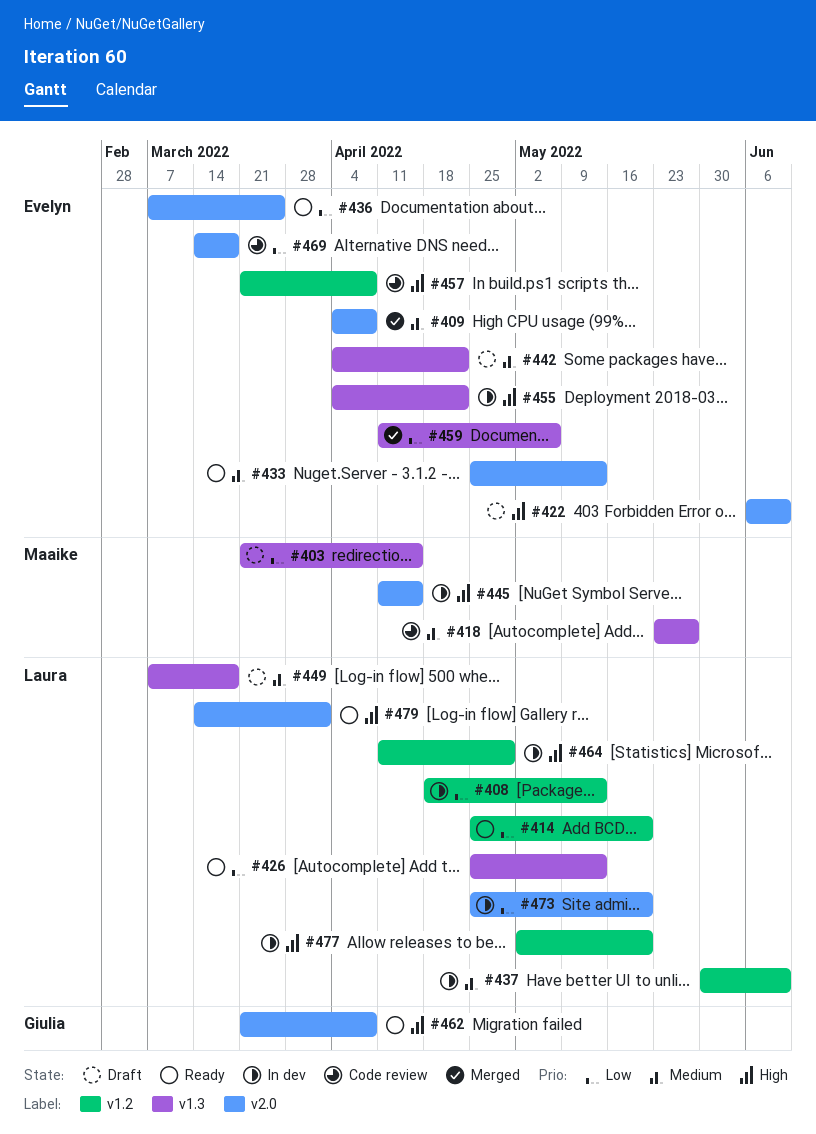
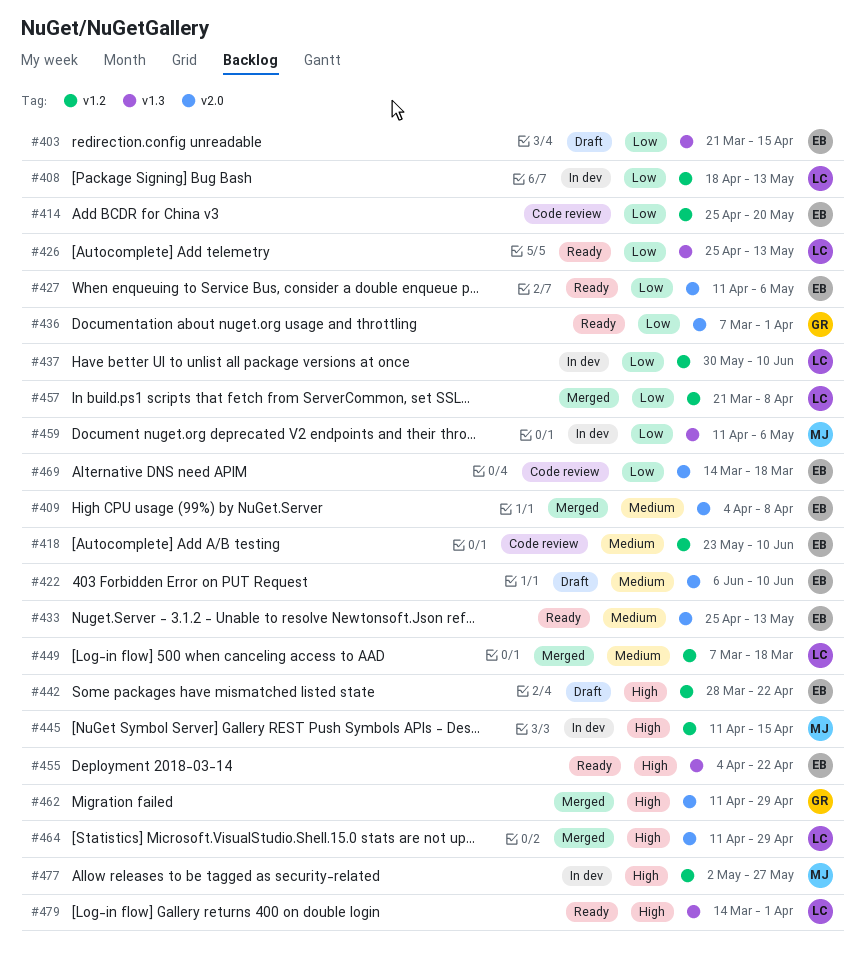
#403, owner: Maaike -> Evelyn
#414, status: Ready -> Code review
#414, owner: Laura -> Evelyn
#418, owner: Maaike -> Evelyn
#418, label: v1.3 -> v1.2
#418, due: May 27 -> Jun 10
#422, priority: High -> Medium
#427: none -> present
#436, owner: Evelyn -> Giulia
#436, due: Mar 25 -> Apr 1
#437, priority: Medium -> Low
#442, priority: Medium -> High
#442, label: v1.3 -> v1.2
#442, start: Apr 4 -> Mar 28
#445, label: v2.0 -> v1.2
#449, status: Draft -> Merged
#449, label: v1.3 -> v1.2
#455, status: In dev -> Ready
#457, status: Code review -> Merged
#457, owner: Evelyn -> Laura
#457, priority: High -> Low
#459, status: Merged -> In dev
#459, owner: Evelyn -> Maaike
#462, status: Ready -> Merged
#462, start: Mar 21 -> Apr 11
#462, due: Apr 8 -> Apr 29
#464, status: In dev -> Merged
#464, label: v1.2 -> v2.0
#473: present -> none
#477, owner: Laura -> Maaike
#477, due: May 20 -> May 27
#479, label: v2.0 -> v1.3

